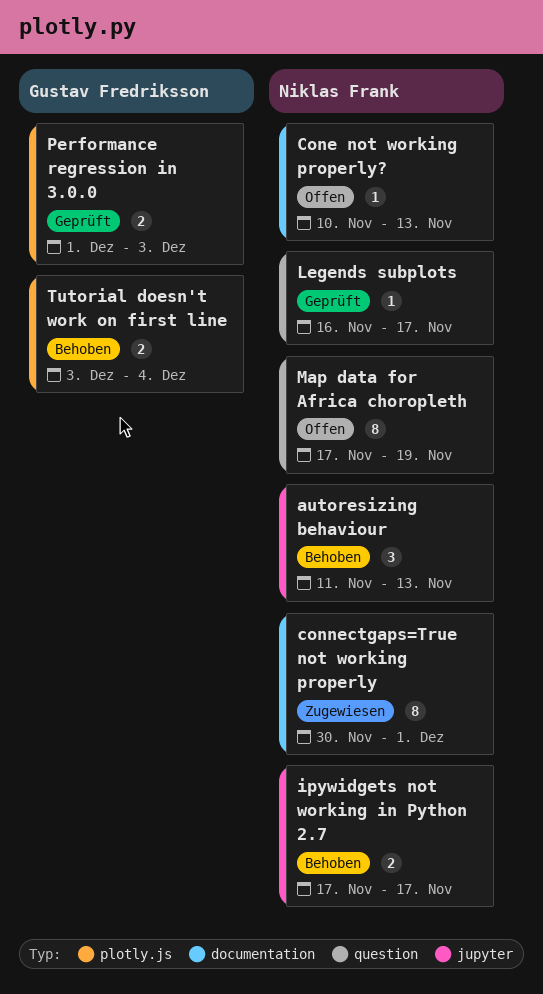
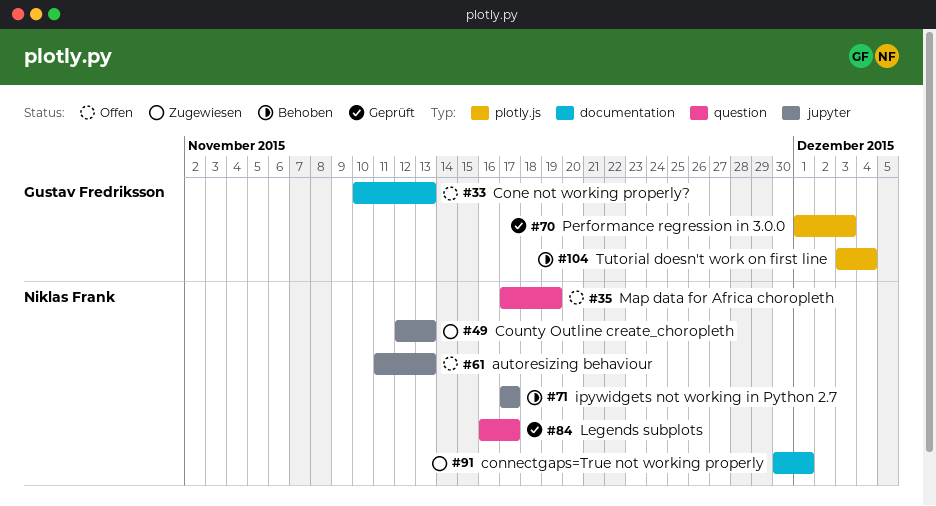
autoresizing behaviour, status: Behoben -> Offen
Cone not working properly?, owner: Niklas Frank -> Gustav Fredriksson
County Outline create_choropleth: none -> present

